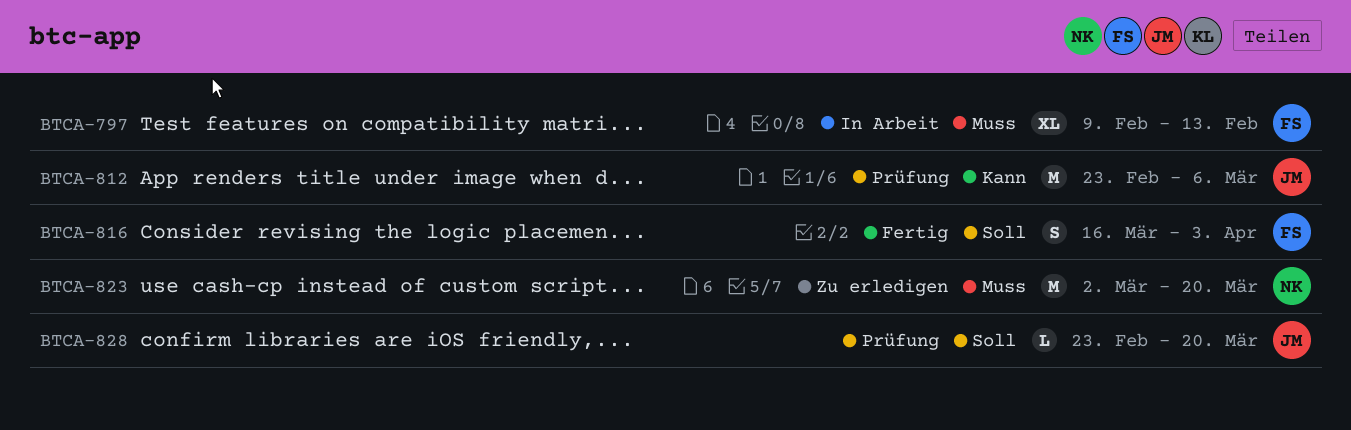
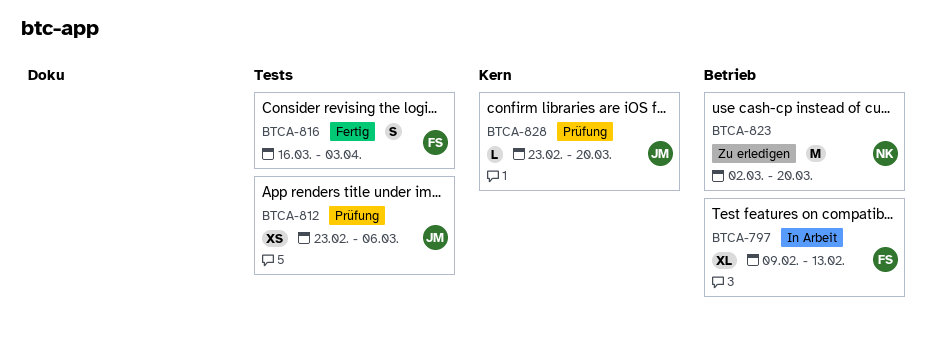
BTCA-812, estimate: M -> XS

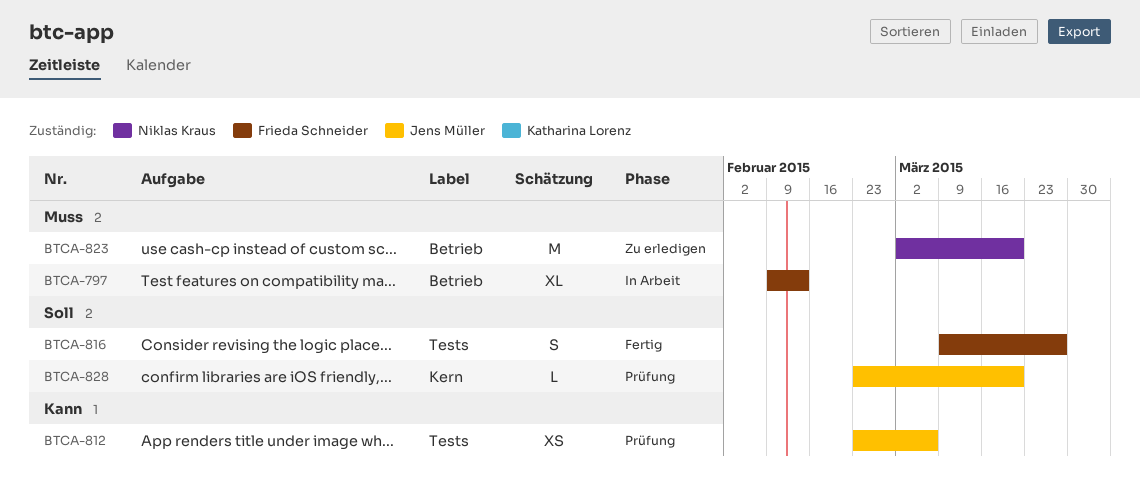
BTCA-816, start: Mar 16 -> Mar 9
BTCA-816, due: Apr 3 -> Mar 27

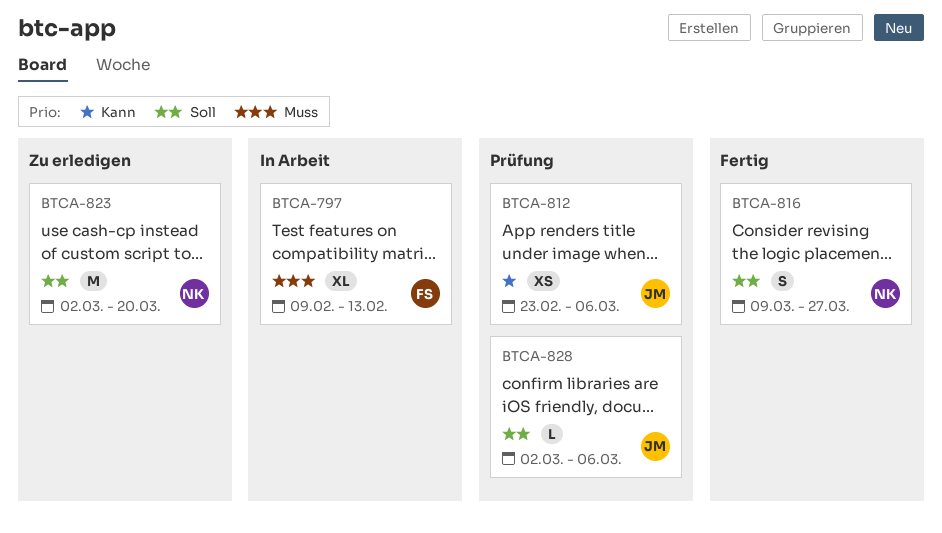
BTCA-816, owner: Frieda Schneider -> Niklas Kraus
BTCA-823, priority: Muss -> Soll
BTCA-828, start: Feb 23 -> Mar 2
BTCA-828, due: Mar 20 -> Mar 6

